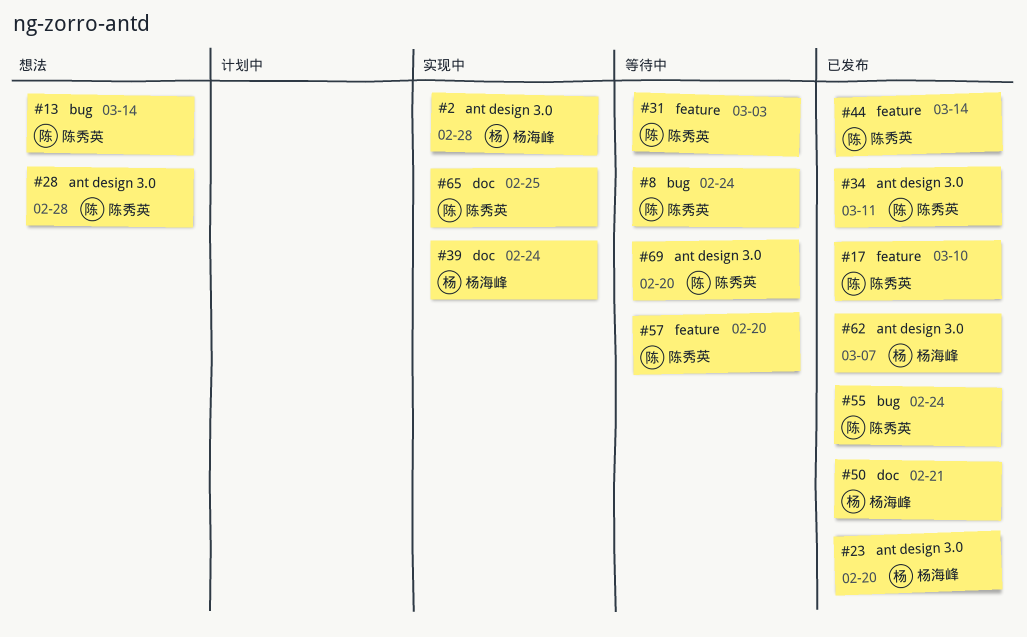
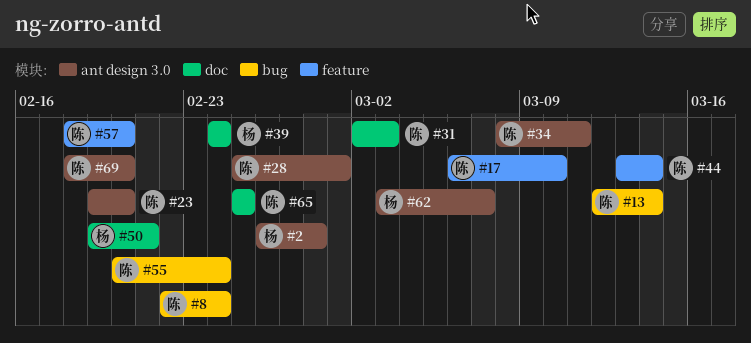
#23, owner: 杨海峰 -> 陈秀英
#28, due: Feb 28 -> Mar 1
#31, label: feature -> doc

